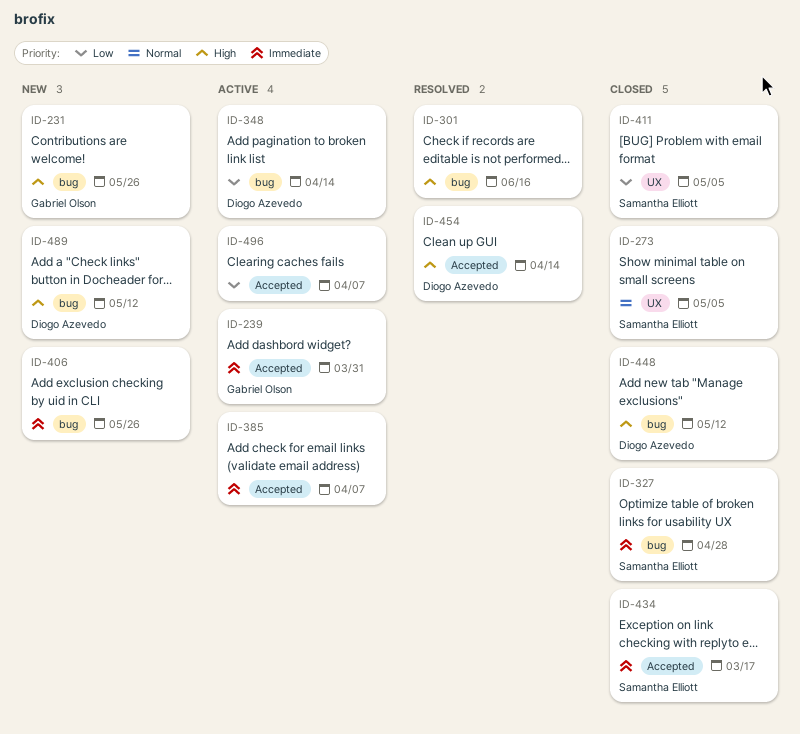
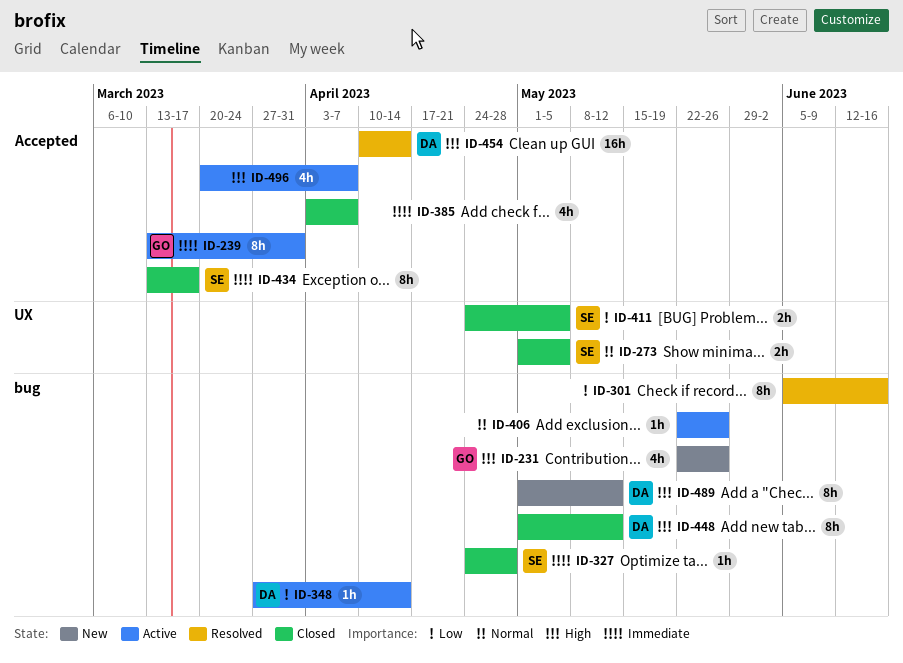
ID-301, priority: High -> Low
ID-385, status: Active -> Closed
ID-406, status: New -> Active
ID-406, priority: Immediate -> Normal
ID-496, priority: Low -> High

